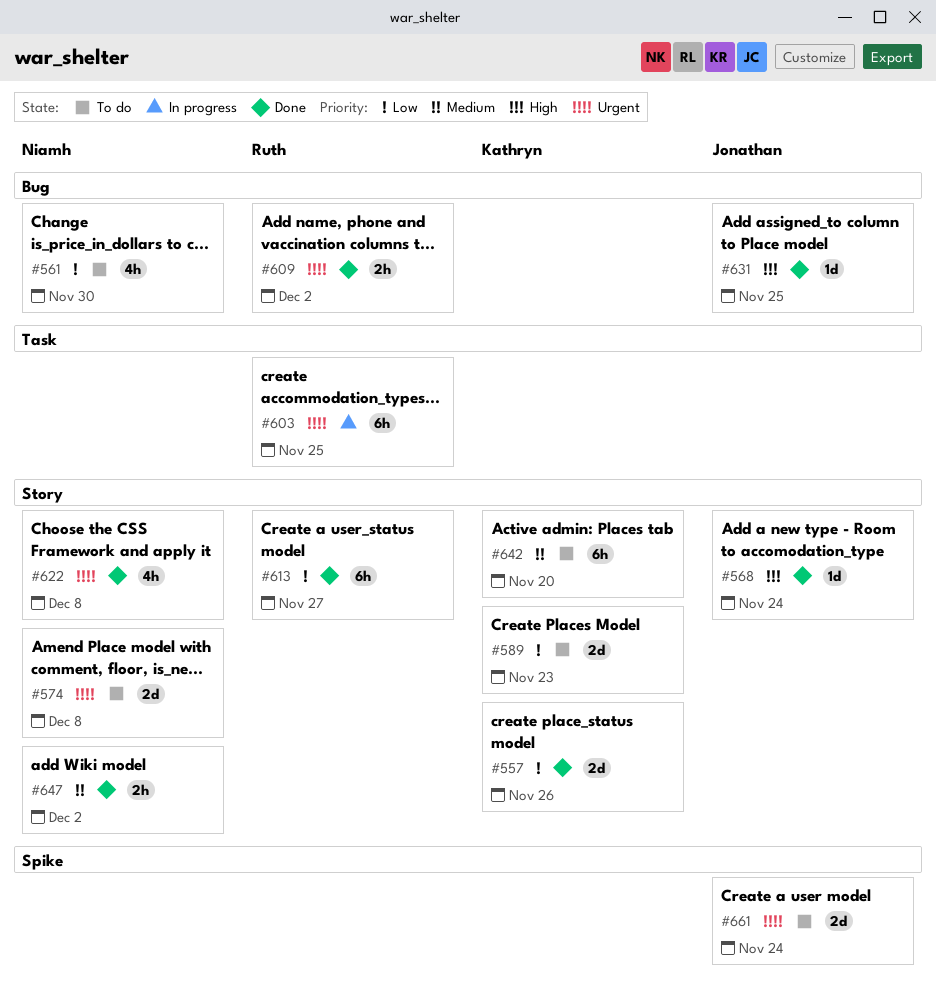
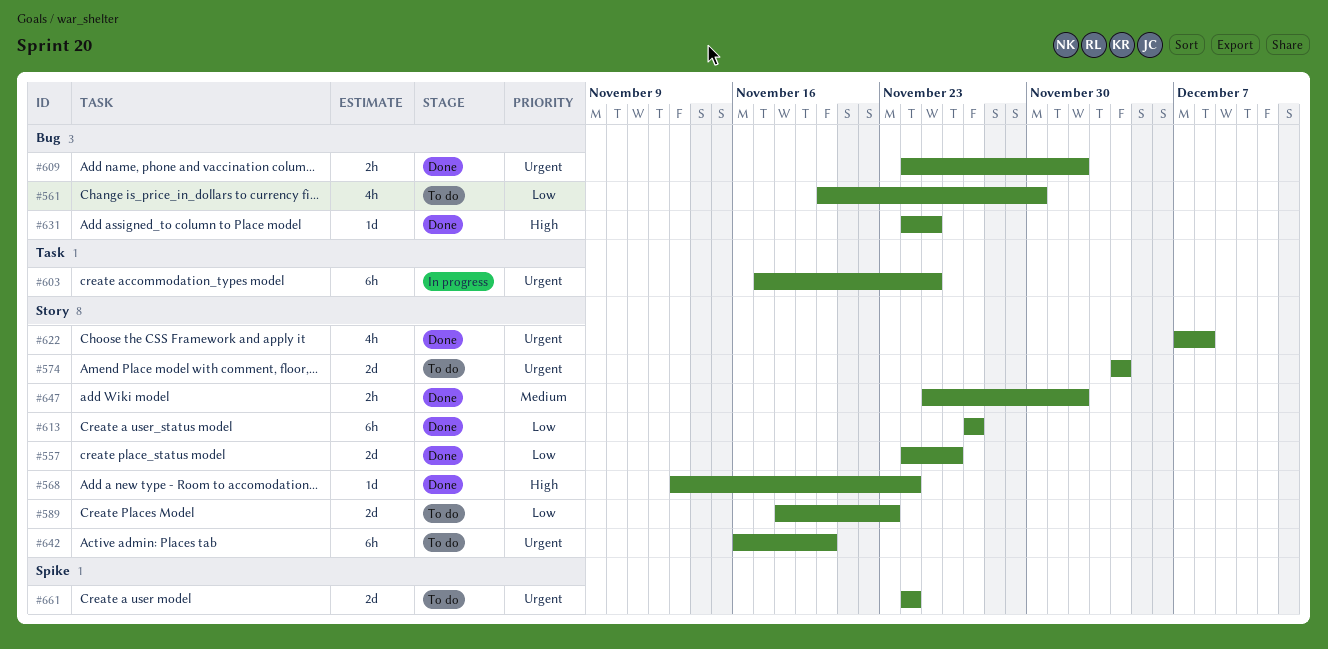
#574, due: Dec 8 -> Dec 4
#642, priority: Medium -> Urgent

